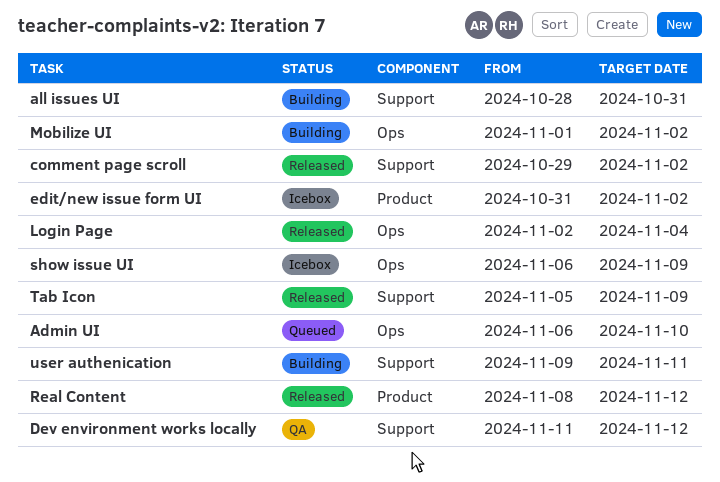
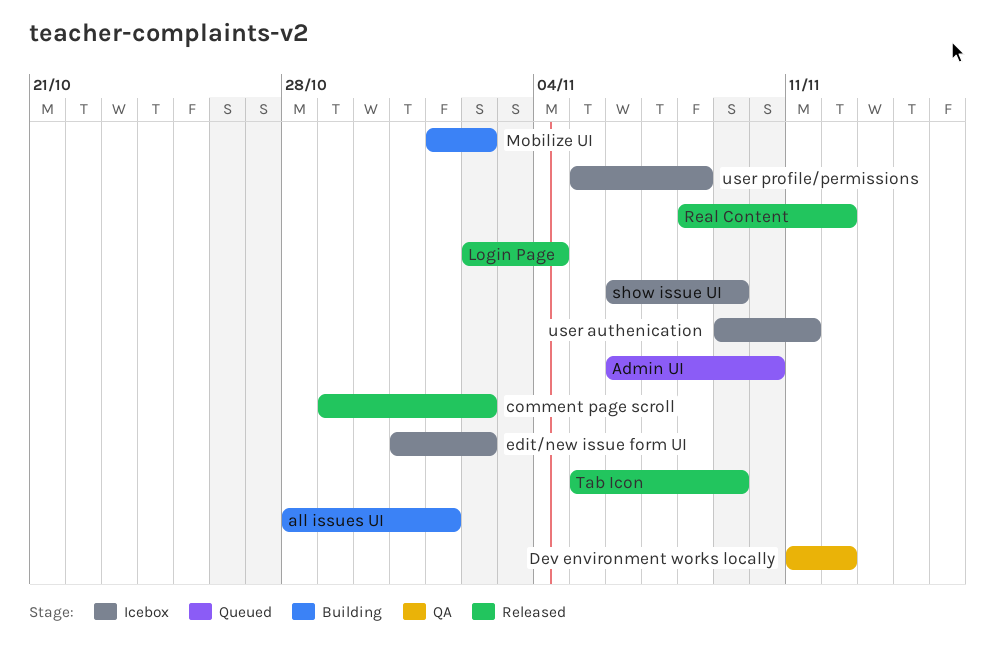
all issues UI, due: Oct 31 -> Nov 1
user authenication, status: Building -> Icebox
user profile/permissions: none -> present

